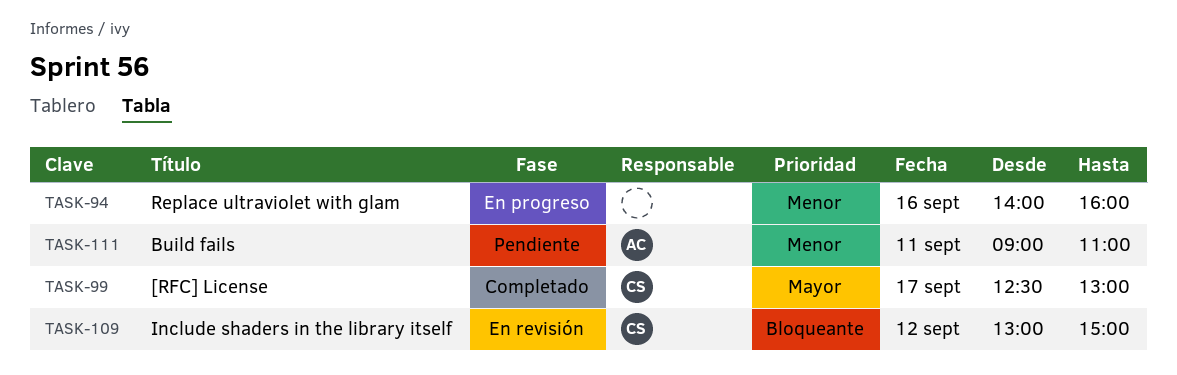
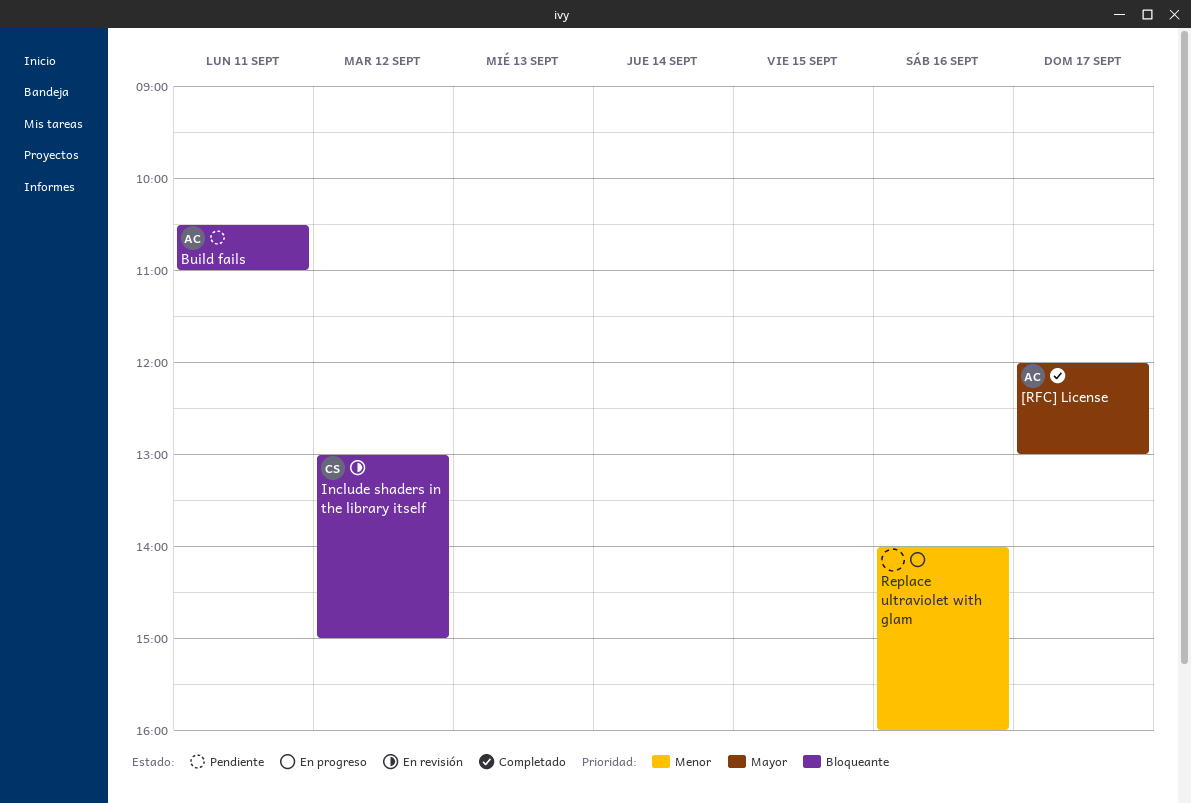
[RFC] License, owner: CS -> AC
[RFC] License, begins: 12:30 -> 12:00
Build fails, priority: Menor -> Bloqueante
Build fails, begins: 09:00 -> 10:30

